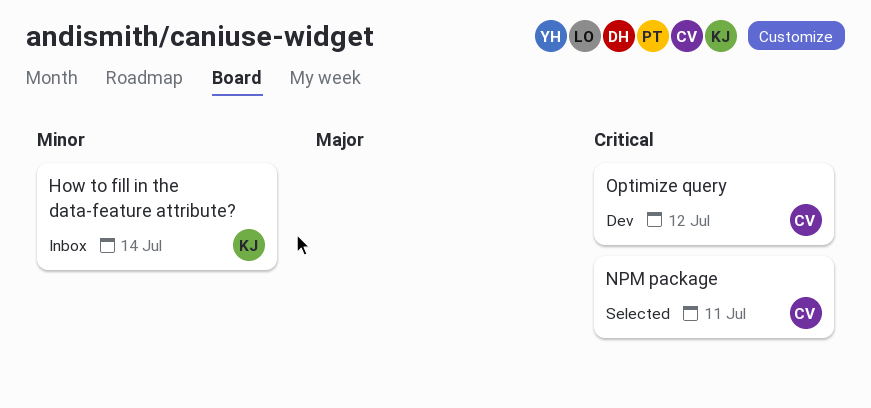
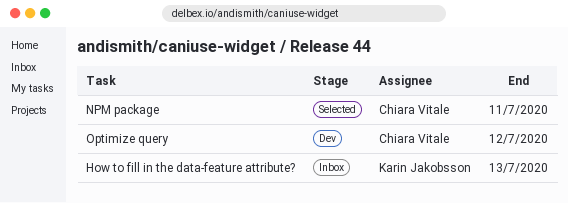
How to fill in the data-feature attribute?, due: Jul 14 -> Jul 13

